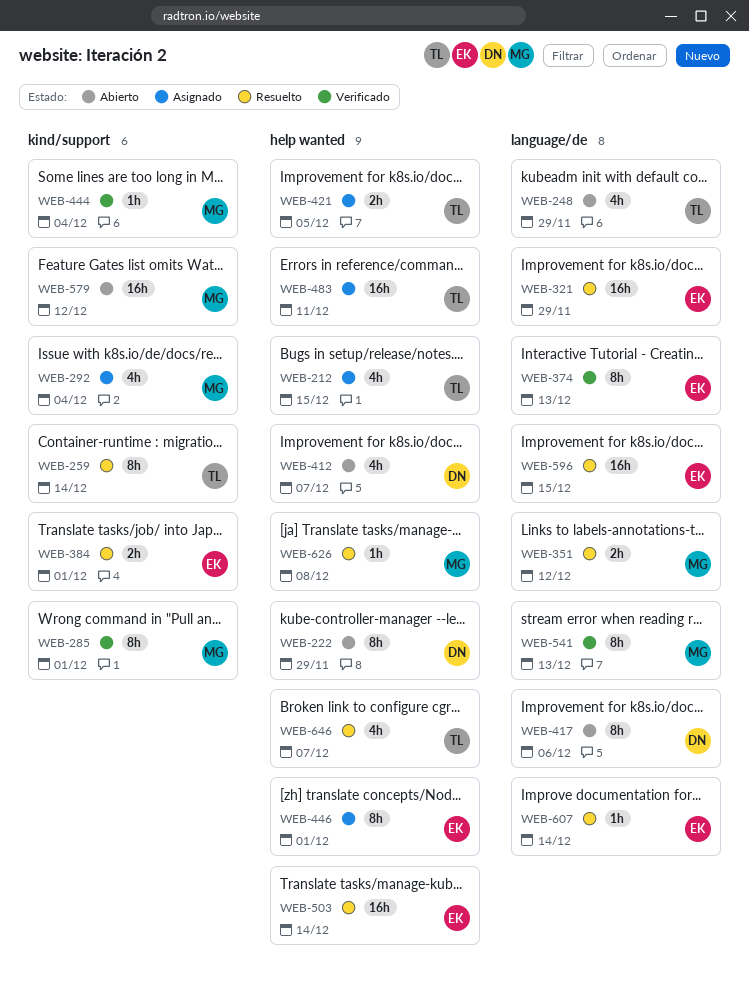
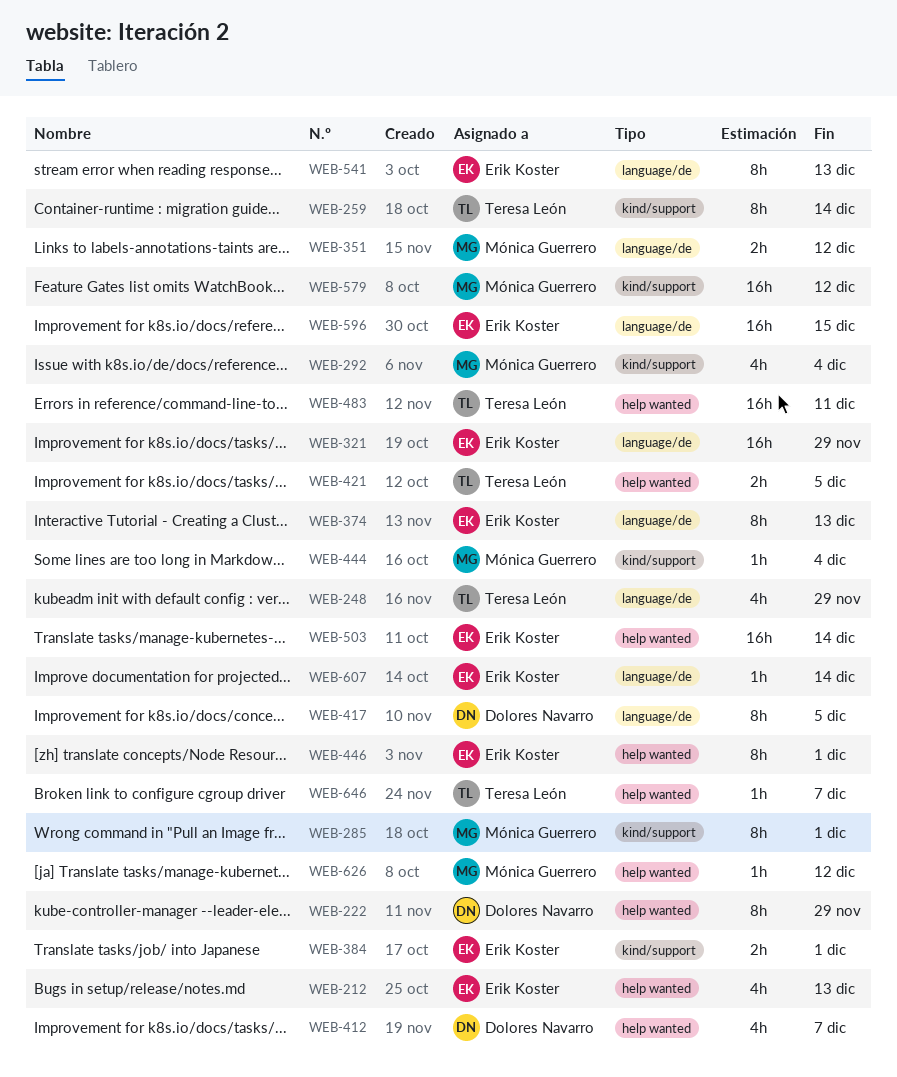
WEB-212, owner: Teresa León -> Erik Koster
WEB-212, due: Dec 15 -> Dec 13
WEB-417, due: Dec 6 -> Dec 5
WEB-541, owner: Mónica Guerrero -> Erik Koster
WEB-626, due: Dec 8 -> Dec 12
WEB-646, estimate: 4h -> 1h

